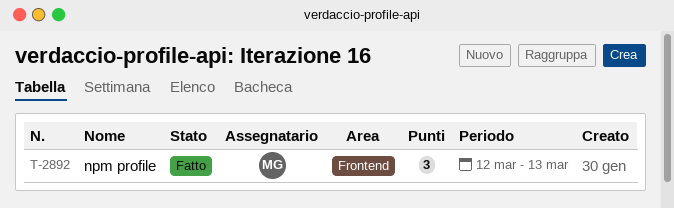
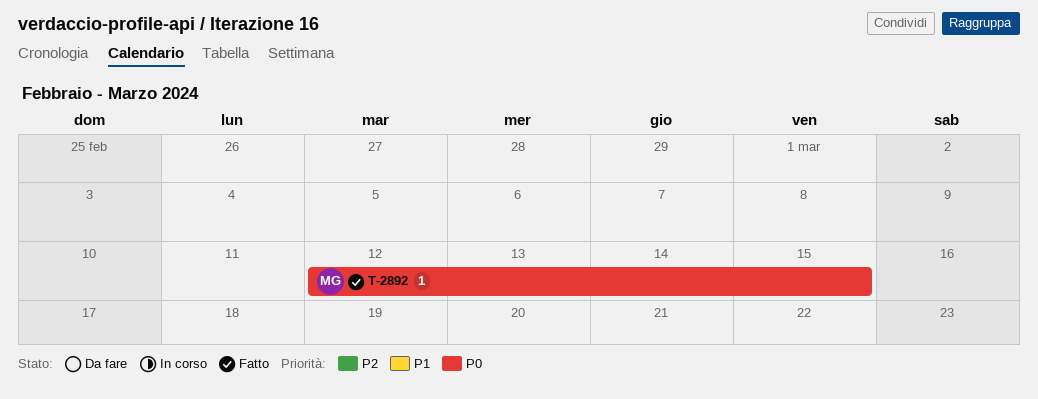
T-2892, estimate: 3 -> 1
T-2892, due: Mar 13 -> Mar 15

